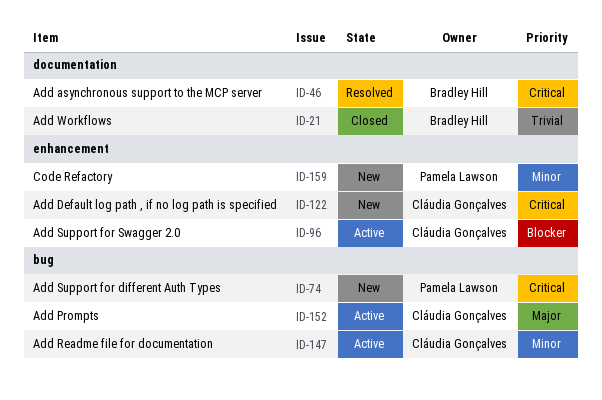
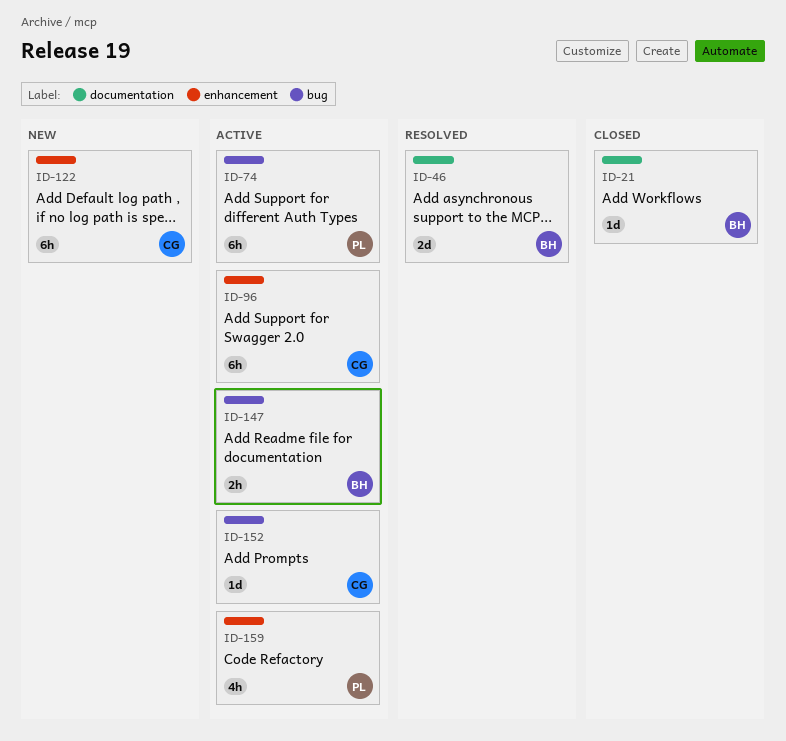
ID-74, status: New -> Active
ID-147, owner: Cláudia Gonçalves -> Bradley Hill
ID-159, status: New -> Active

